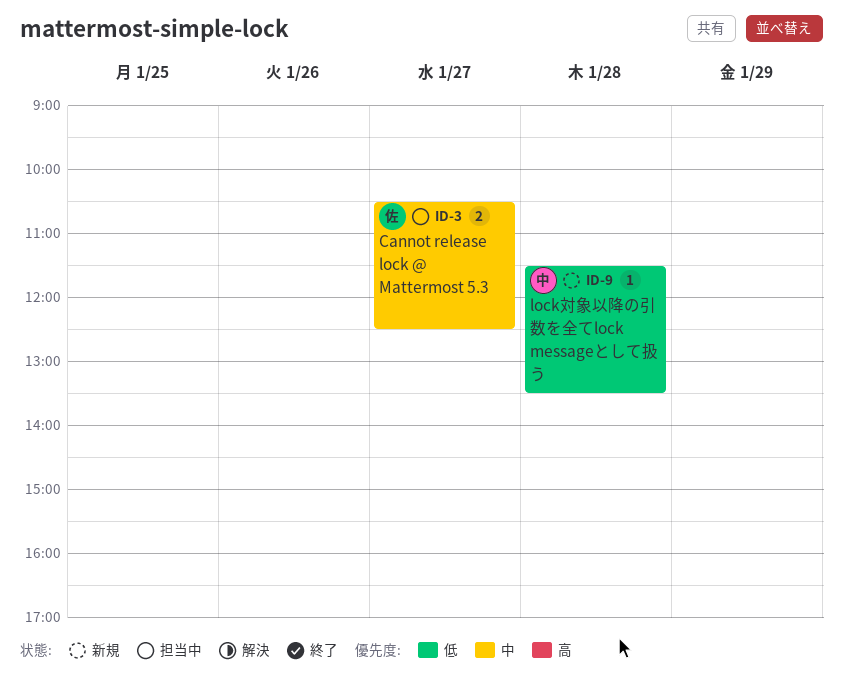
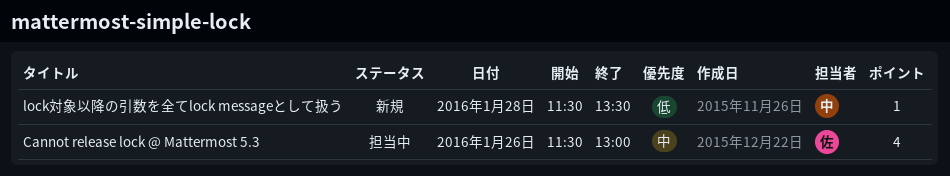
Cannot release lock @ Mattermost 5.3, estimate: 2 -> 4
Cannot release lock @ Mattermost 5.3, day: Jan 27 -> Jan 26
Cannot release lock @ Mattermost 5.3, begins: 10:30 -> 11:30
Cannot release lock @ Mattermost 5.3, ends: 12:30 -> 13:00

